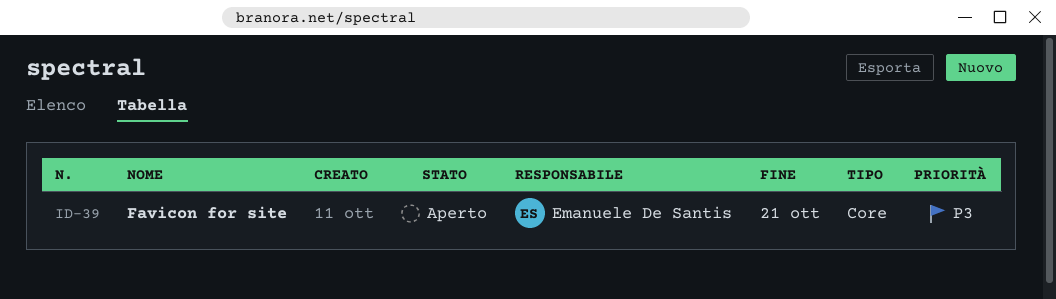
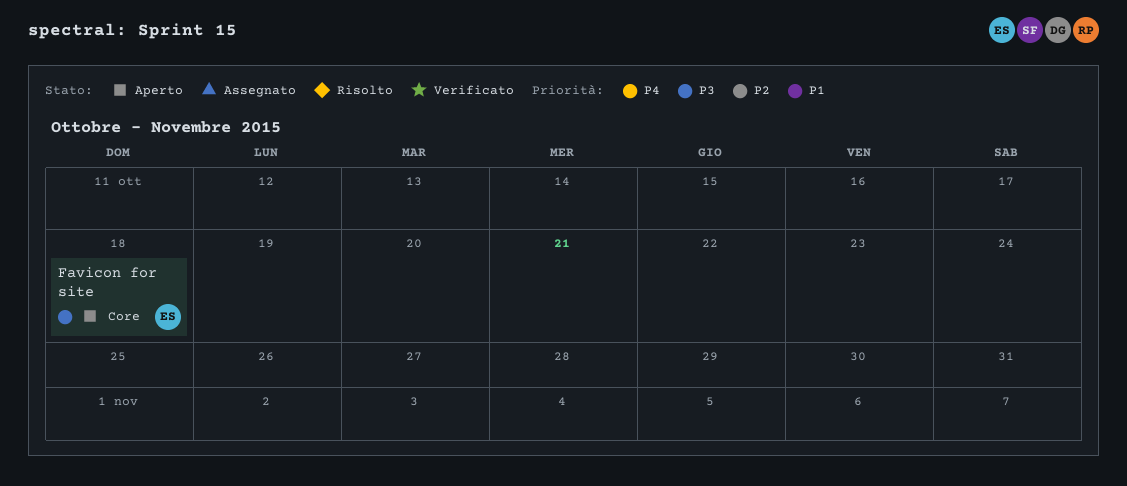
Favicon for site, due: Oct 21 -> Oct 18

